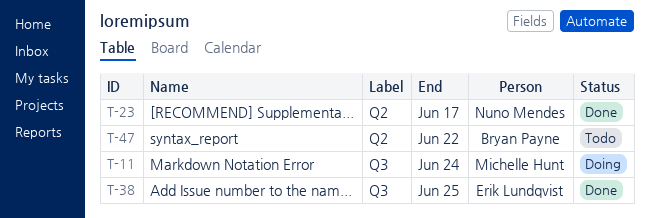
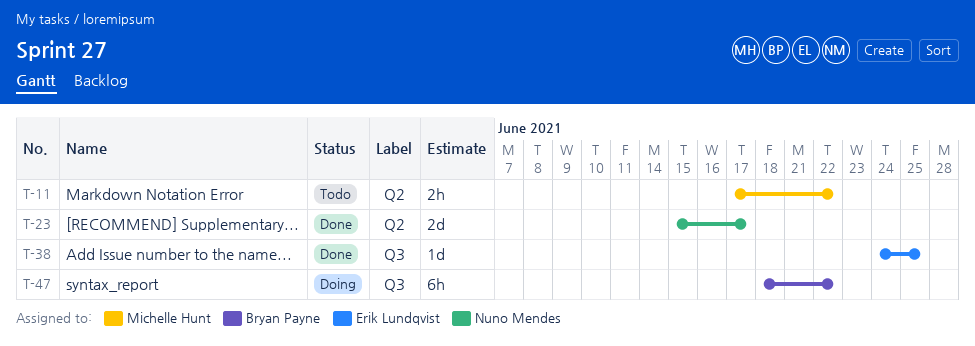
T-11, status: Doing -> Todo
T-11, label: Q3 -> Q2
T-11, due: Jun 24 -> Jun 22
T-47, status: Todo -> Doing
T-47, label: Q2 -> Q3

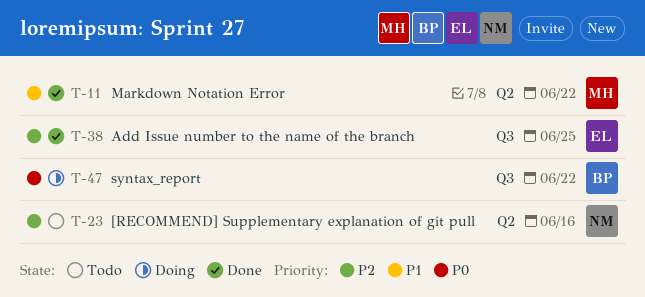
T-11, status: Todo -> Done
T-23, status: Done -> Todo
T-23, due: Jun 17 -> Jun 16

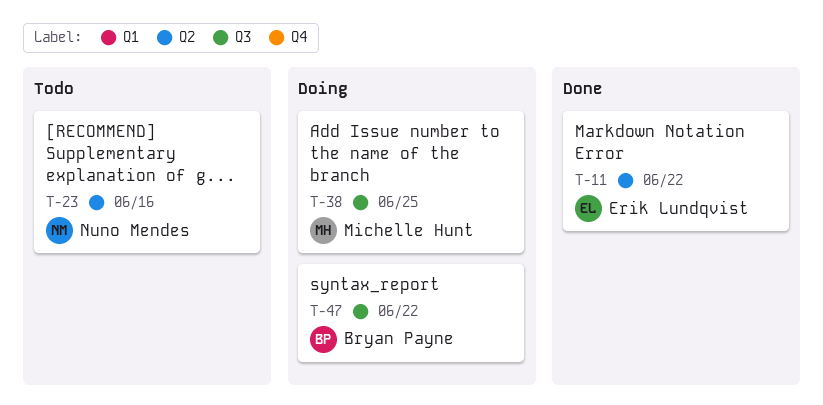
T-11, owner: Michelle Hunt -> Erik Lundqvist
T-38, status: Done -> Doing
T-38, owner: Erik Lundqvist -> Michelle Hunt

